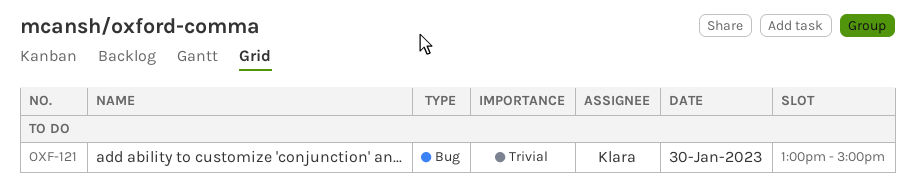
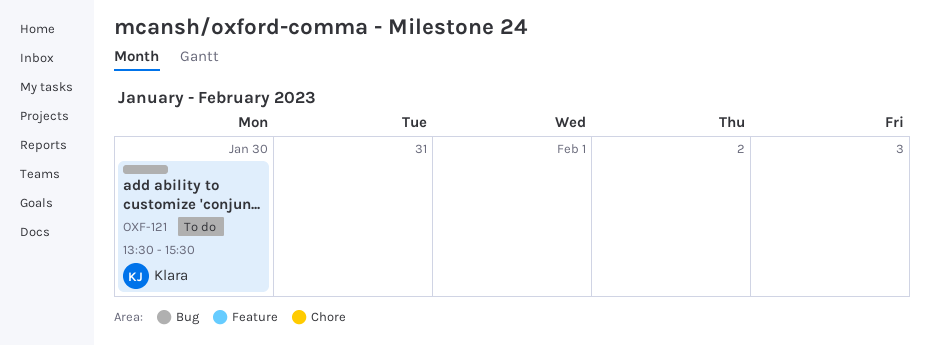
OXF-121, begins: 13:00 -> 13:30
OXF-121, ends: 15:00 -> 15:30

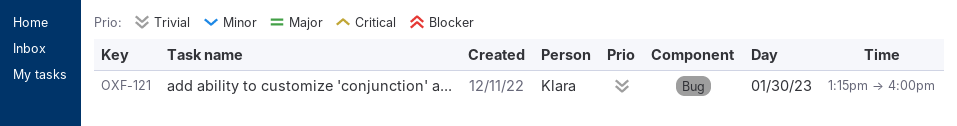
OXF-121, begins: 13:30 -> 13:15
OXF-121, ends: 15:30 -> 16:00

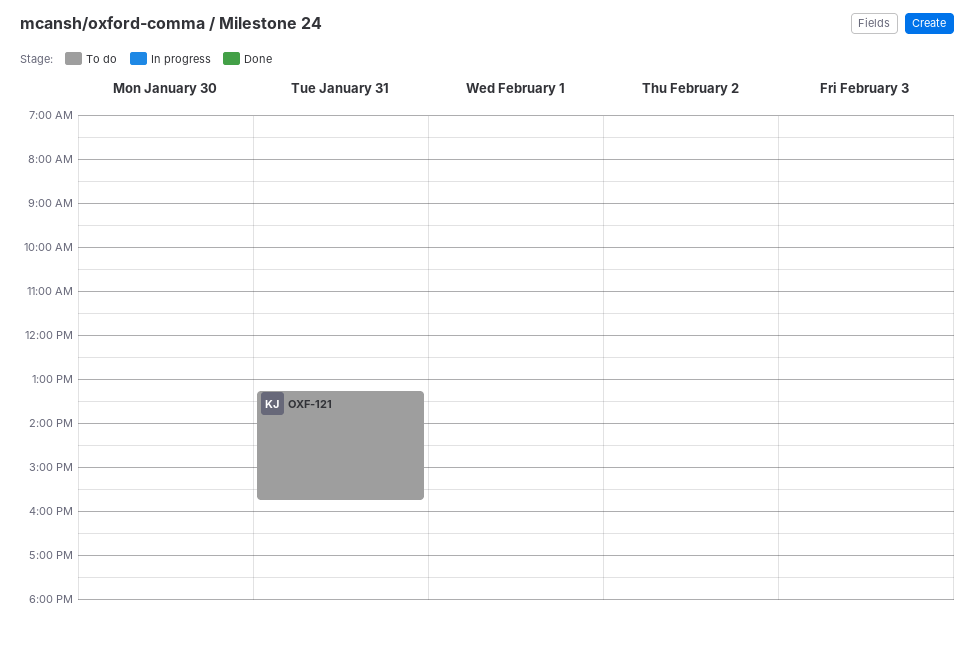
OXF-121, day: Jan 30 -> Jan 31
OXF-121, ends: 16:00 -> 15:45

